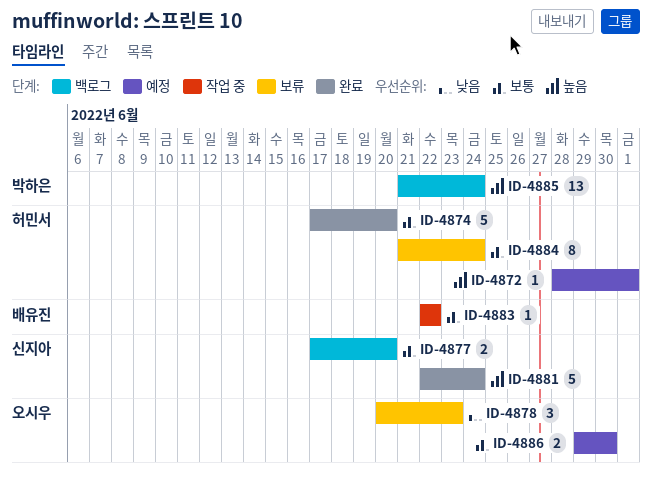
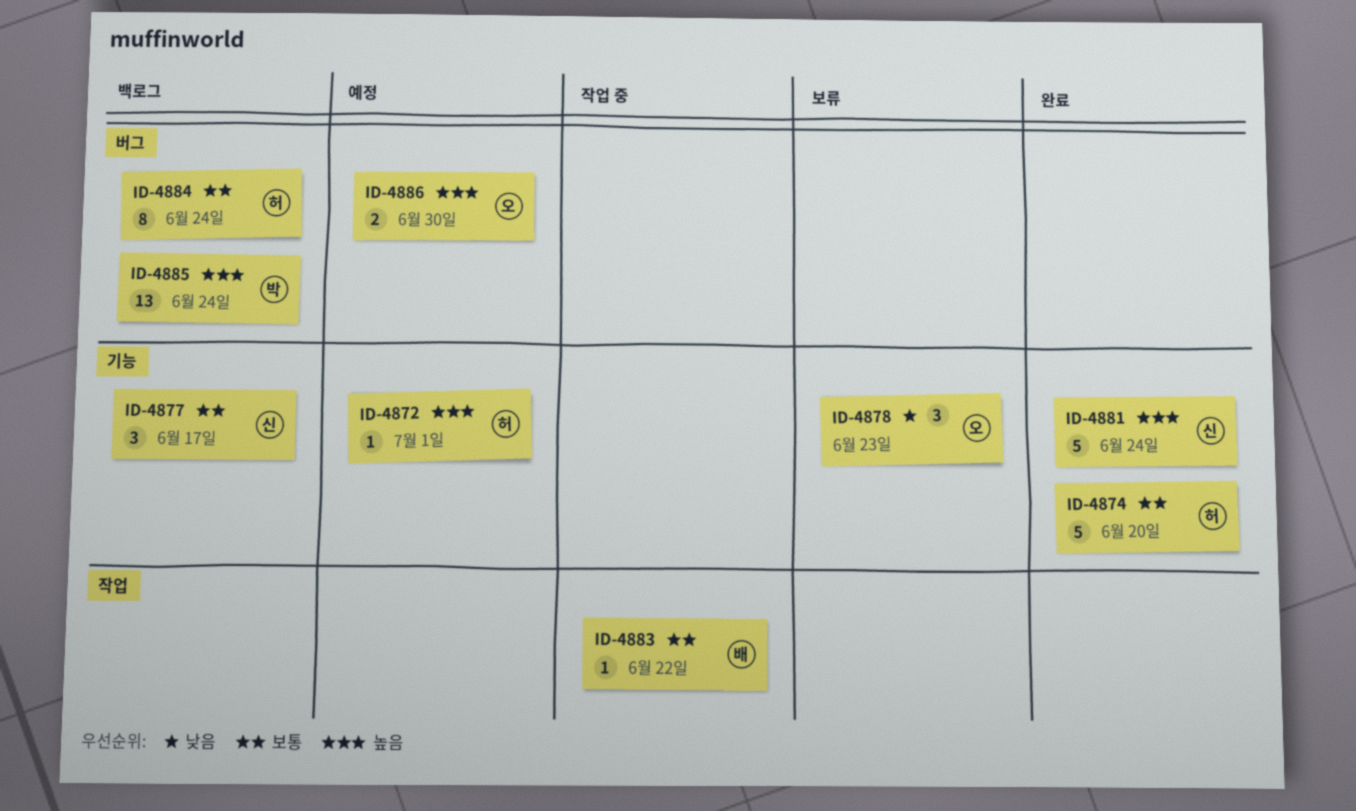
ID-4877, estimate: 2 -> 3
ID-4877, due: Jun 20 -> Jun 17
ID-4884, status: 보류 -> 백로그
ID-4886, priority: 보통 -> 높음

